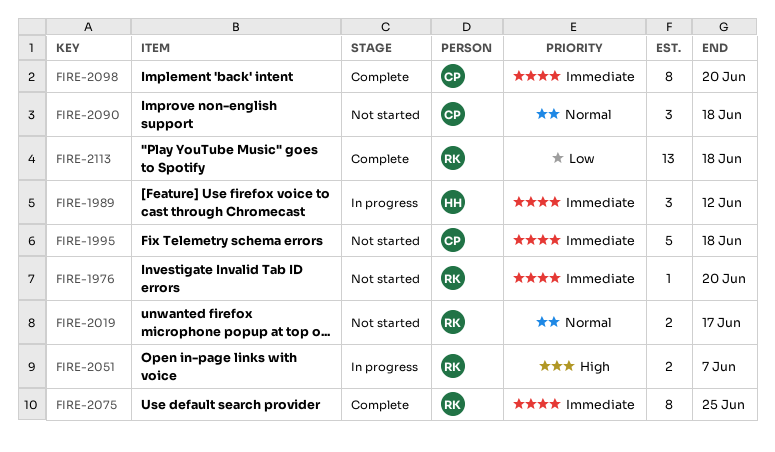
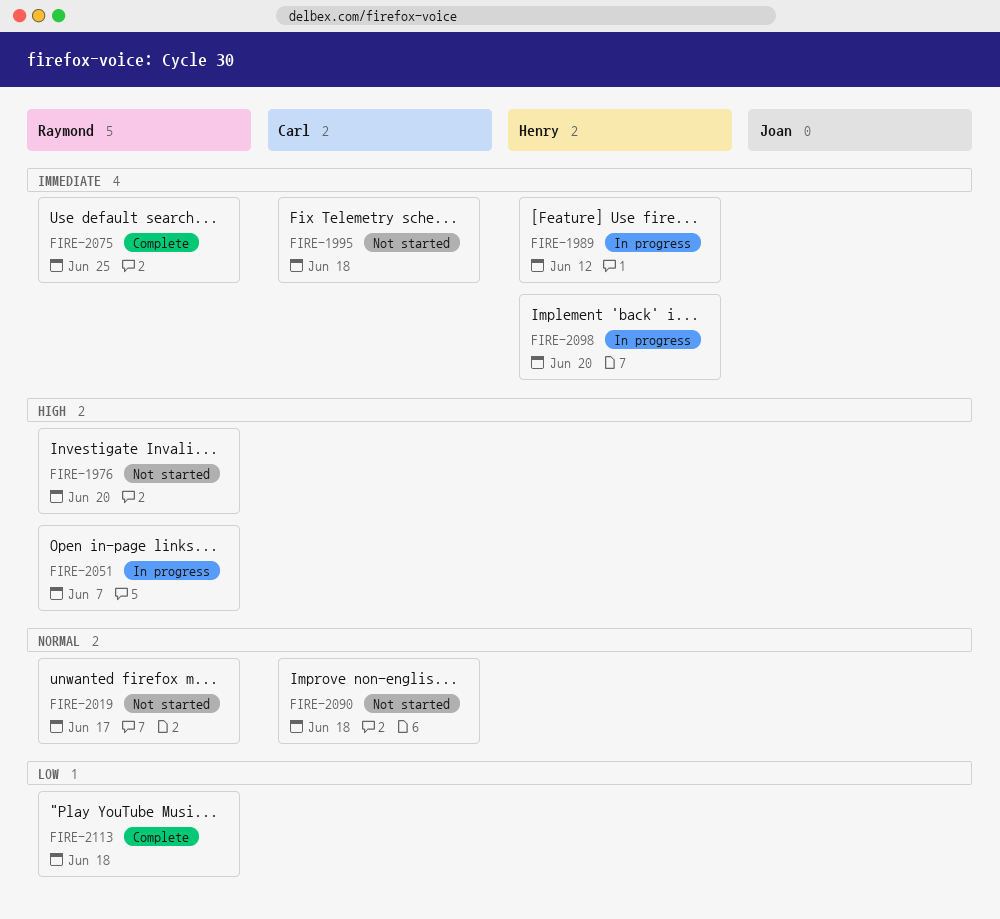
FIRE-1976, priority: Immediate -> High
FIRE-2098, status: Complete -> In progress
FIRE-2098, owner: Carl -> Henry

